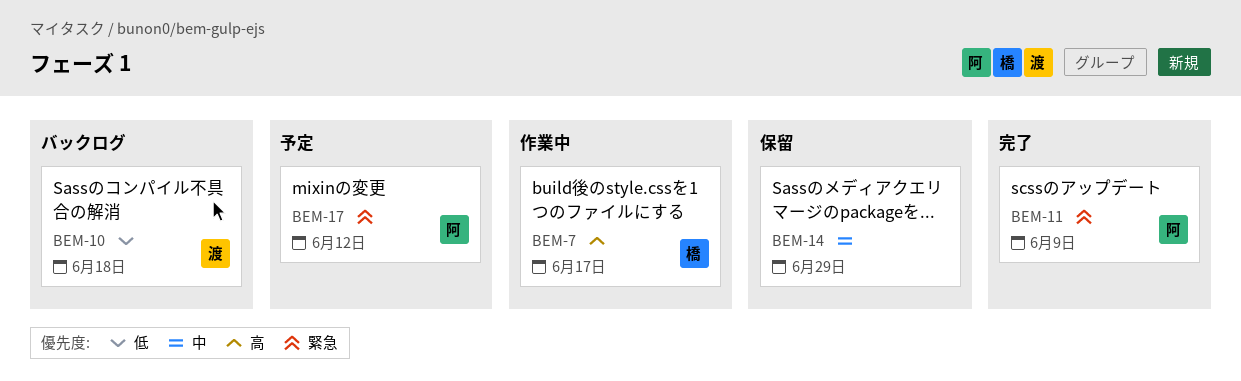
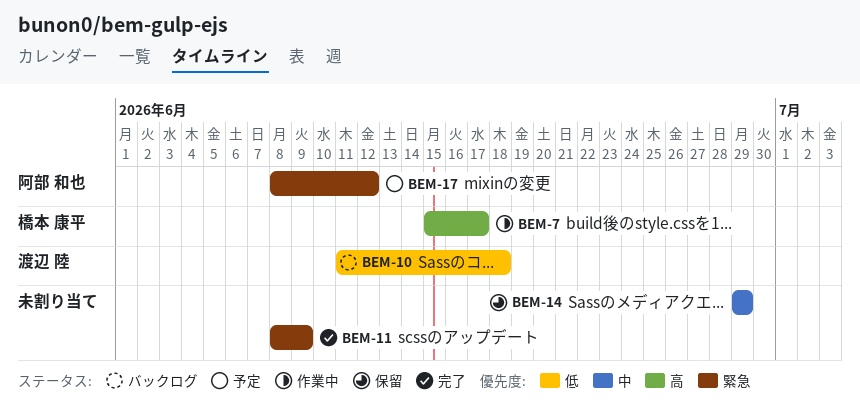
BEM-11, owner: 阿部 和也 -> none

